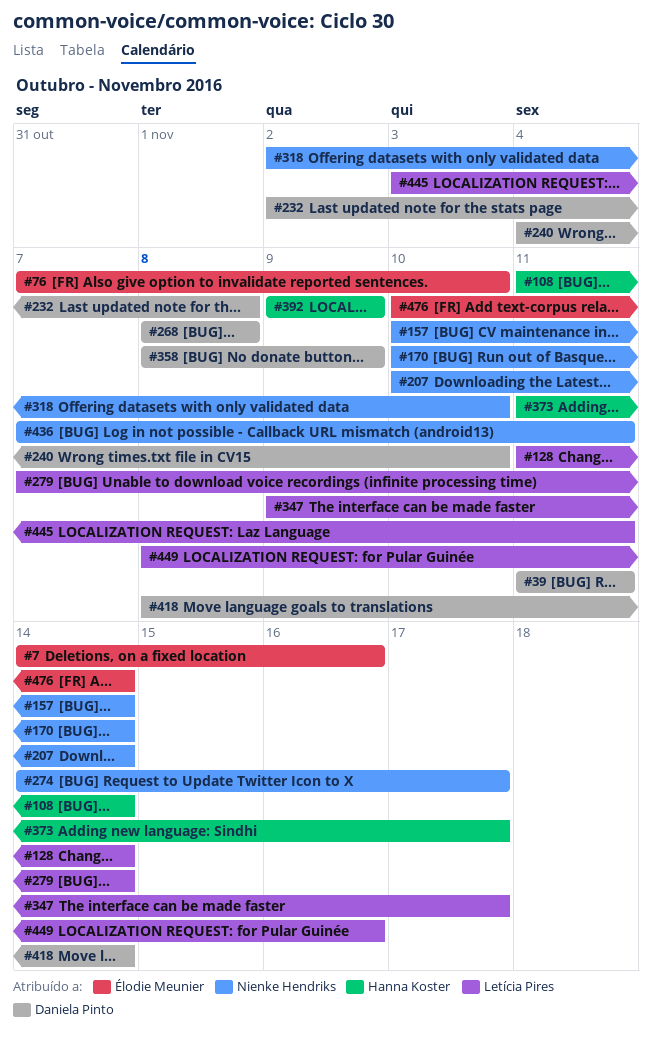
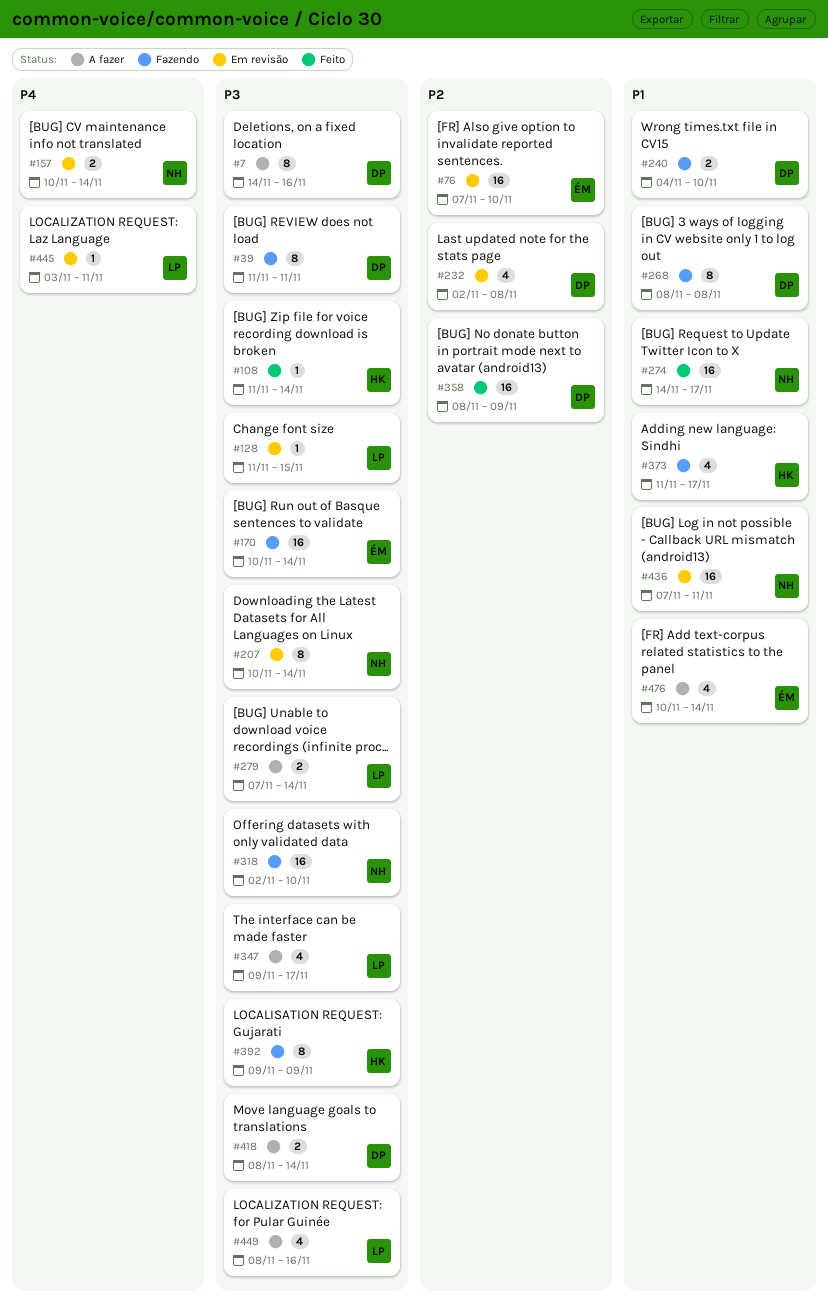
#7, owner: Élodie Meunier -> Daniela Pinto
#128, due: Nov 14 -> Nov 15
#170, owner: Nienke Hendriks -> Élodie Meunier

